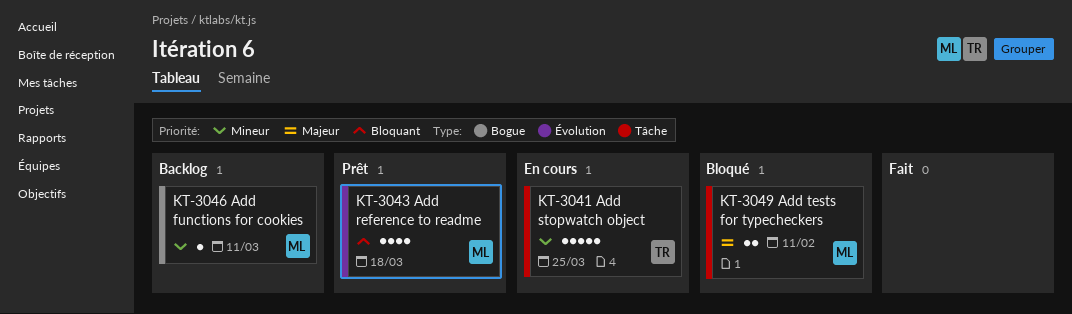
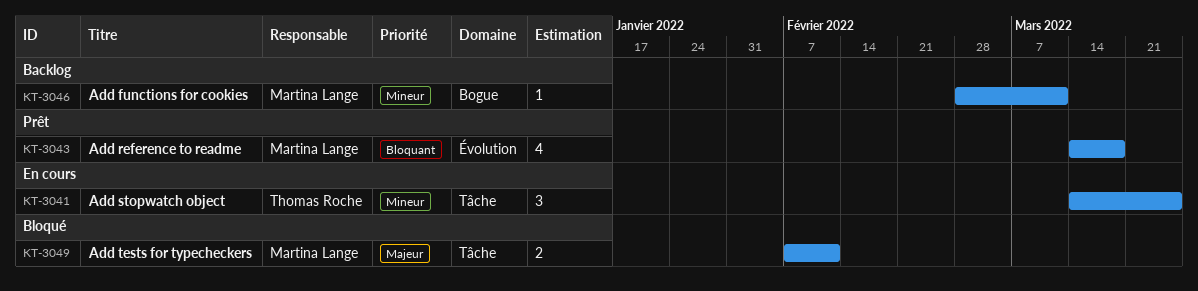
KT-3041, estimate: 5 -> 3

